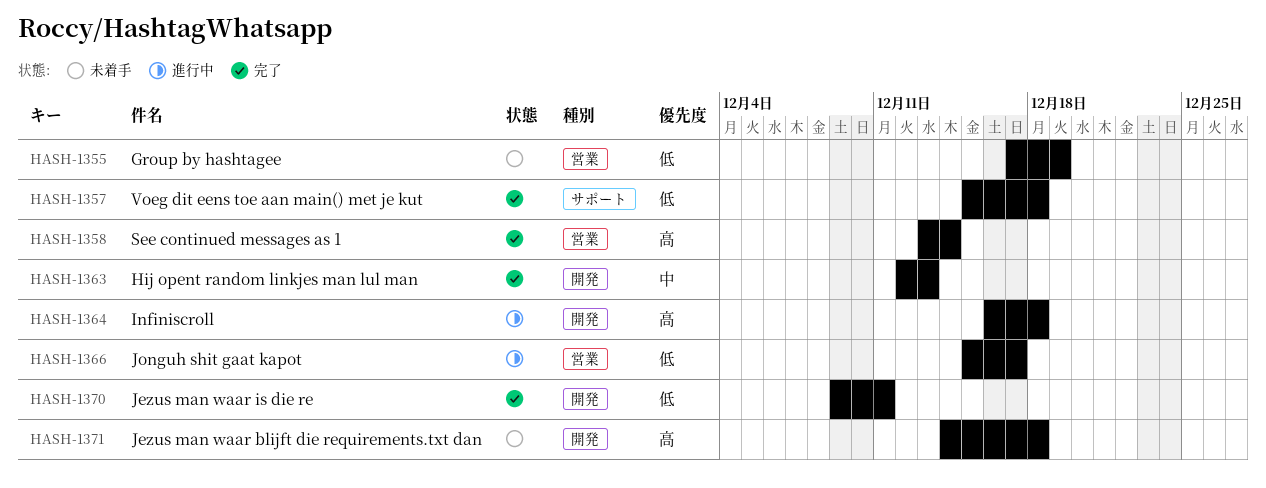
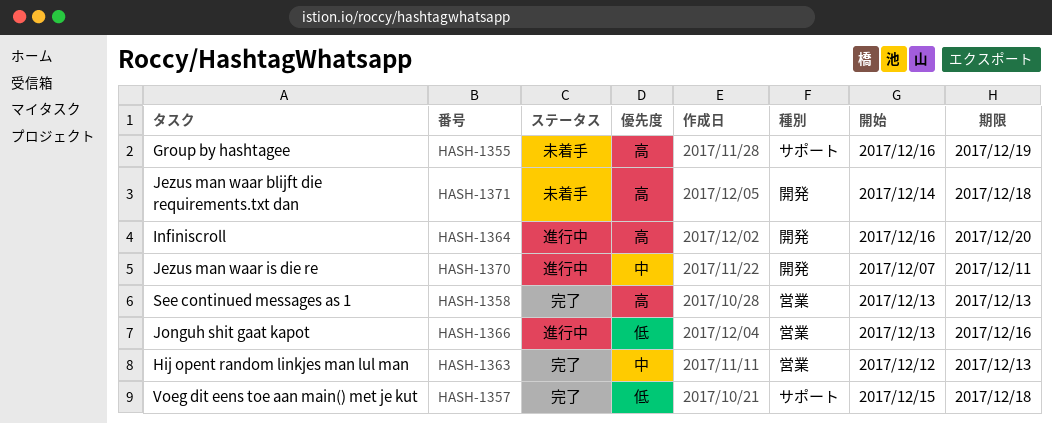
HASH-1355, priority: 低 -> 高
HASH-1355, label: 営業 -> サポート
HASH-1355, start: Dec 17 -> Dec 16
HASH-1358, due: Dec 14 -> Dec 13
HASH-1363, label: 開発 -> 営業
HASH-1364, due: Dec 18 -> Dec 20
HASH-1366, start: Dec 15 -> Dec 13
HASH-1366, due: Dec 17 -> Dec 16
HASH-1370, status: 完了 -> 進行中
HASH-1370, priority: 低 -> 中
HASH-1370, start: Dec 9 -> Dec 7

